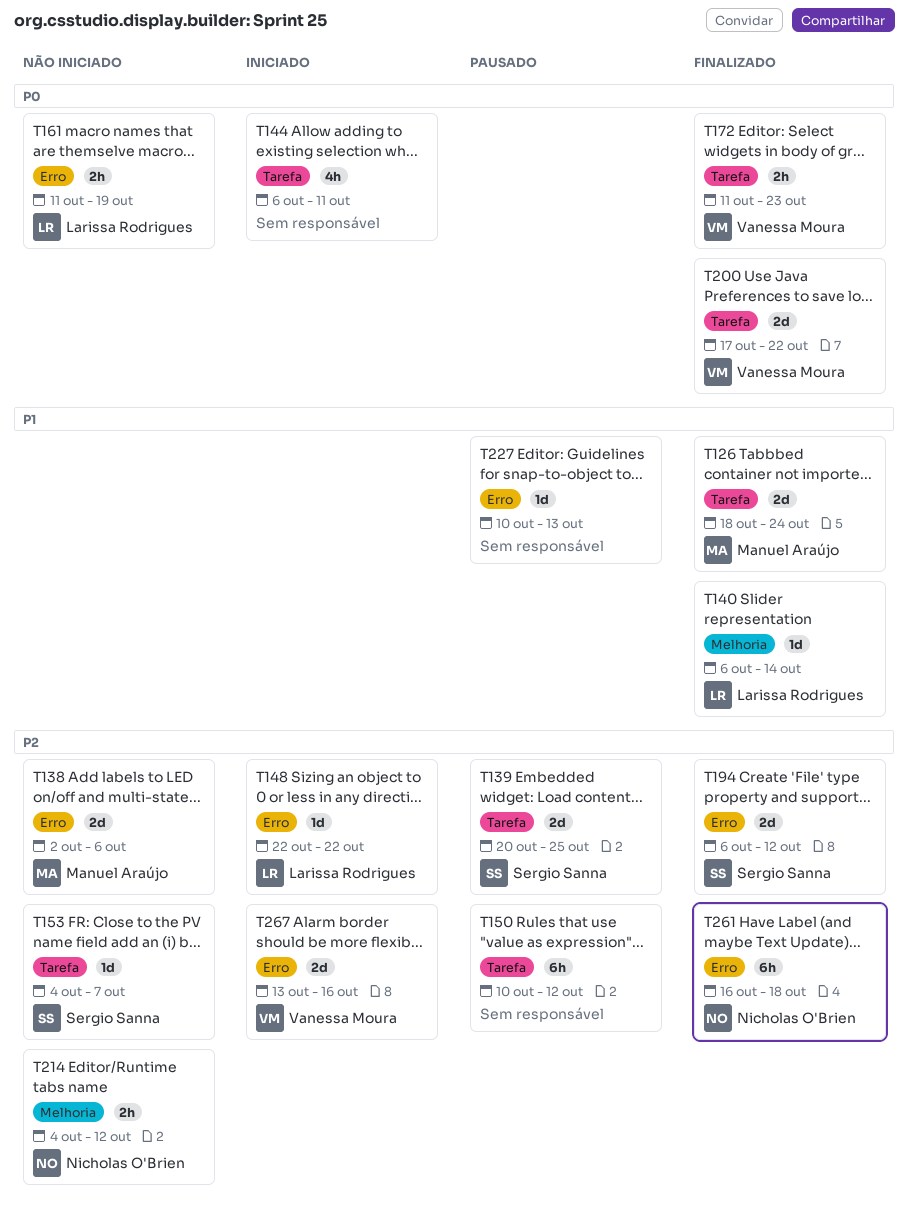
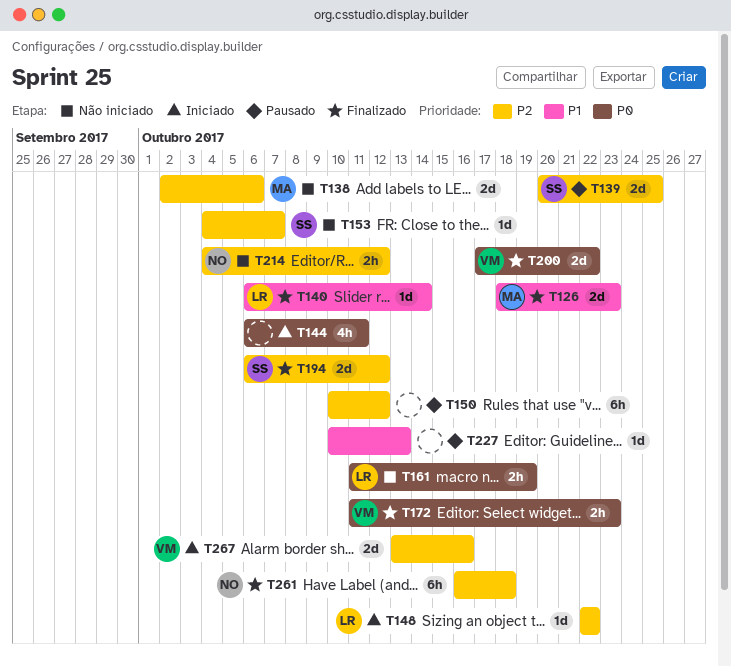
T126, due: Oct 24 -> Oct 23

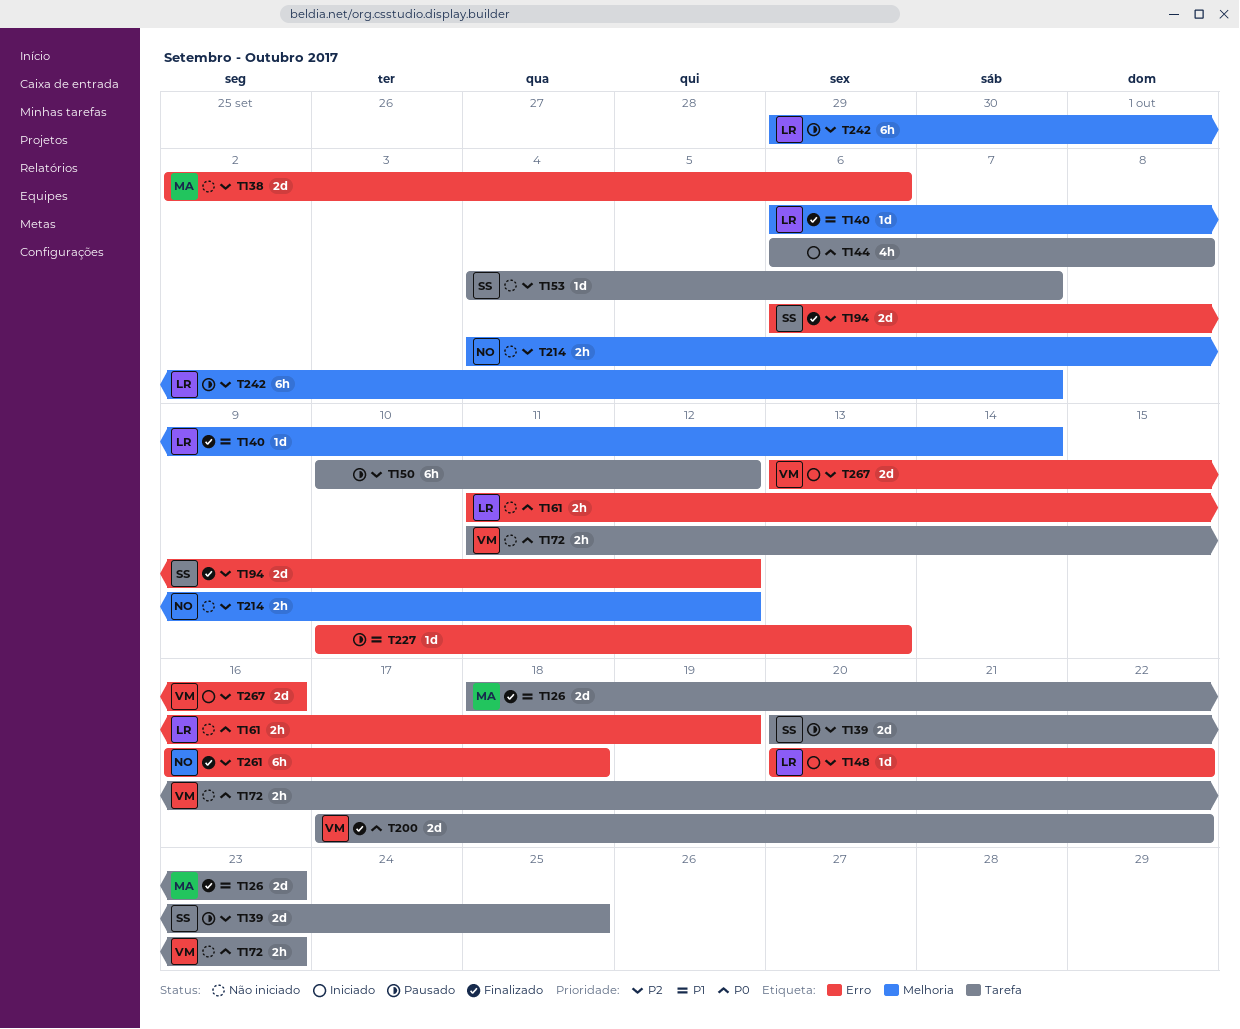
T144, due: Oct 11 -> Oct 8
T148, start: Oct 22 -> Oct 20
T172, status: Finalizado -> Não iniciado
T242: none -> present

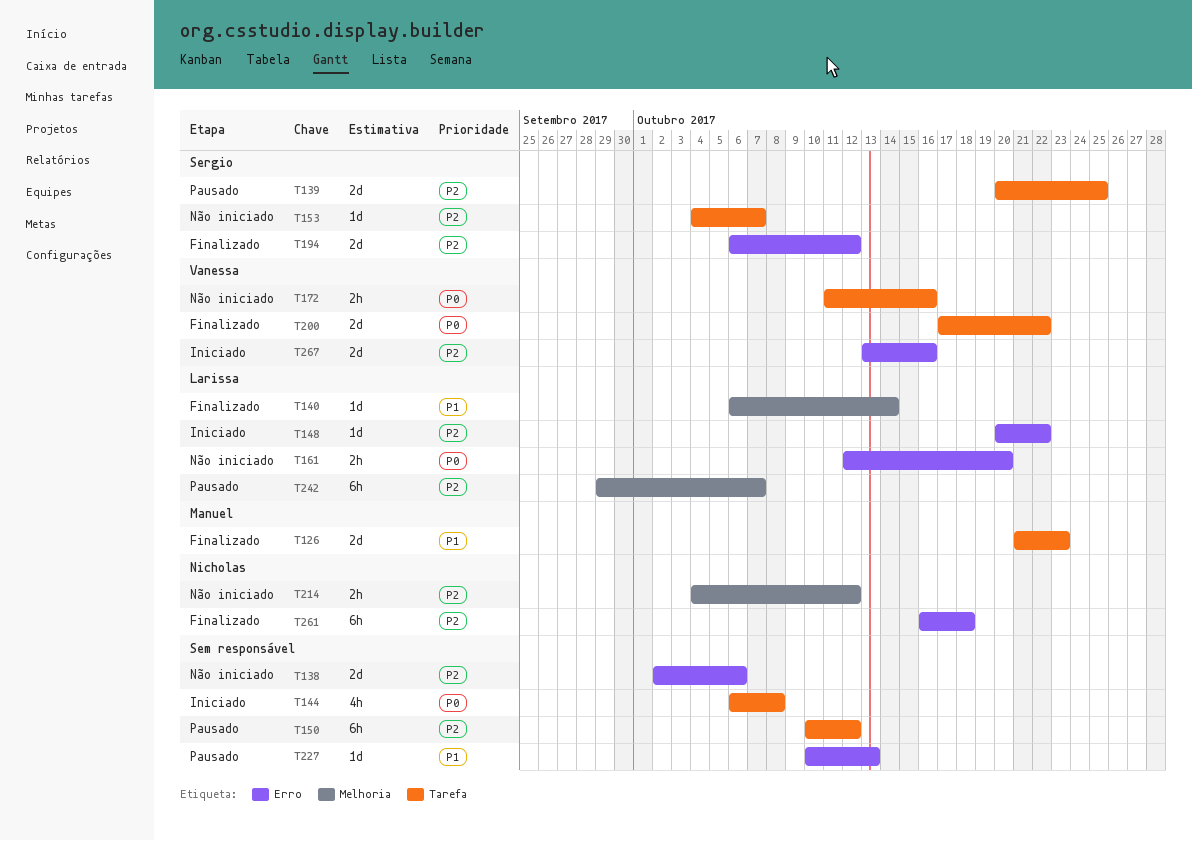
T126, start: Oct 18 -> Oct 21
T138, owner: Manuel -> none
T161, start: Oct 11 -> Oct 12
T161, due: Oct 19 -> Oct 20
T172, due: Oct 23 -> Oct 16

